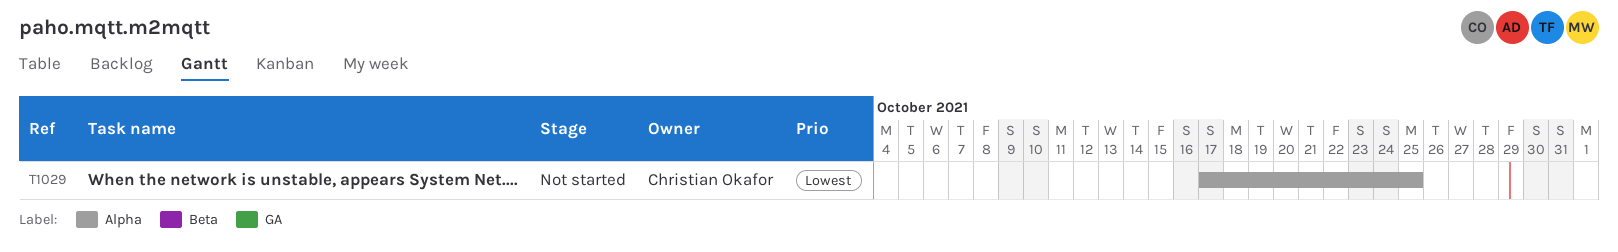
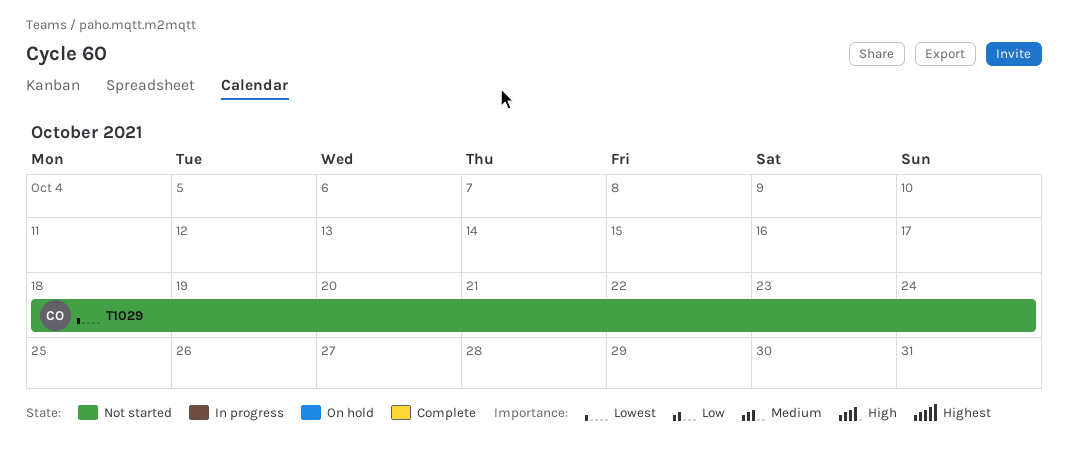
T1029, start: Oct 17 -> Oct 18
T1029, due: Oct 25 -> Oct 24

